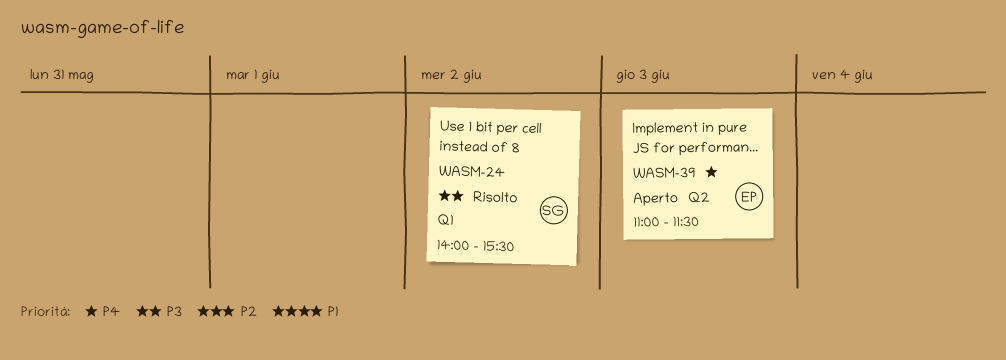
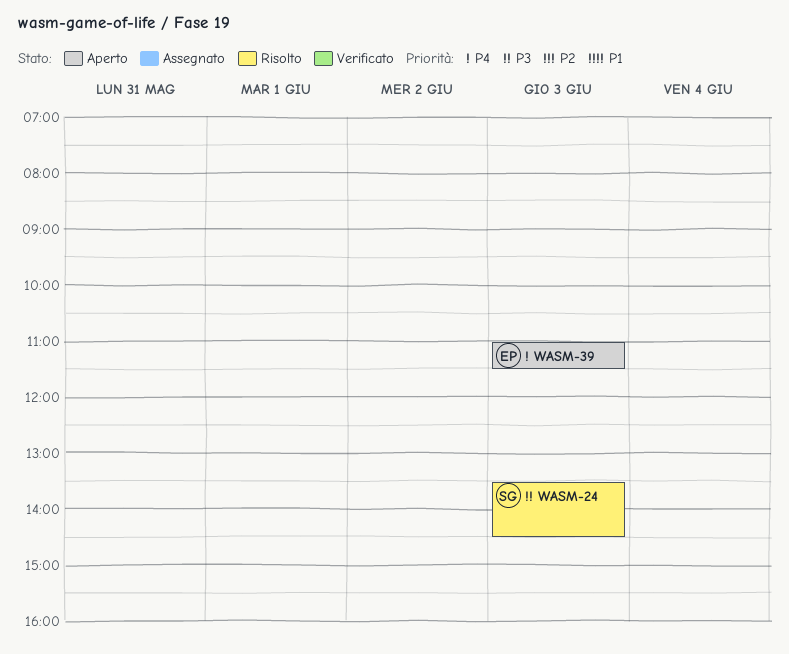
WASM-24, day: Jun 2 -> Jun 3
WASM-24, begins: 14:00 -> 13:30
WASM-24, ends: 15:30 -> 14:30

